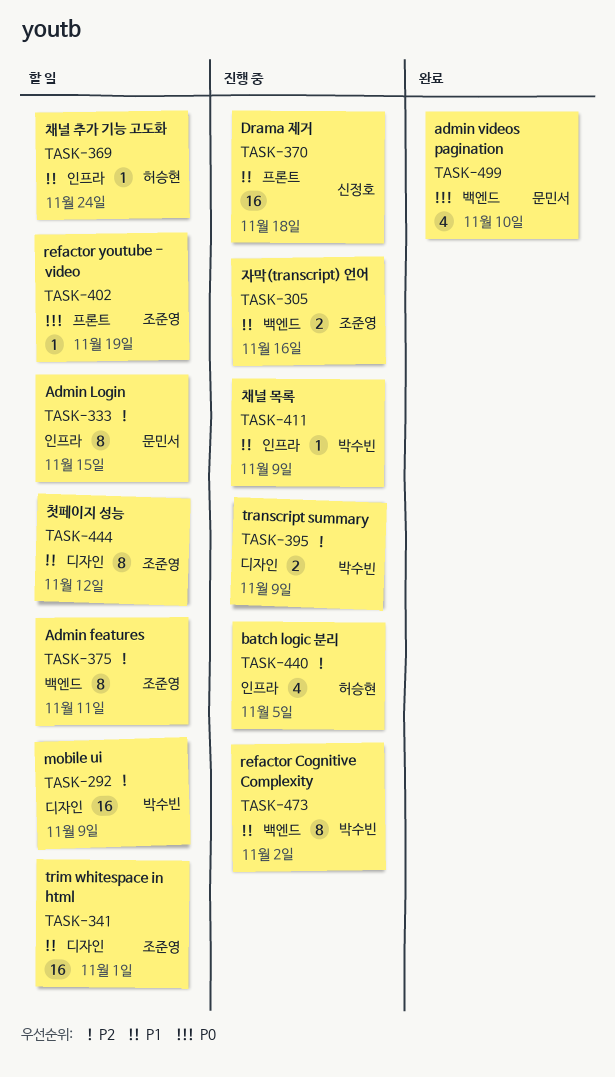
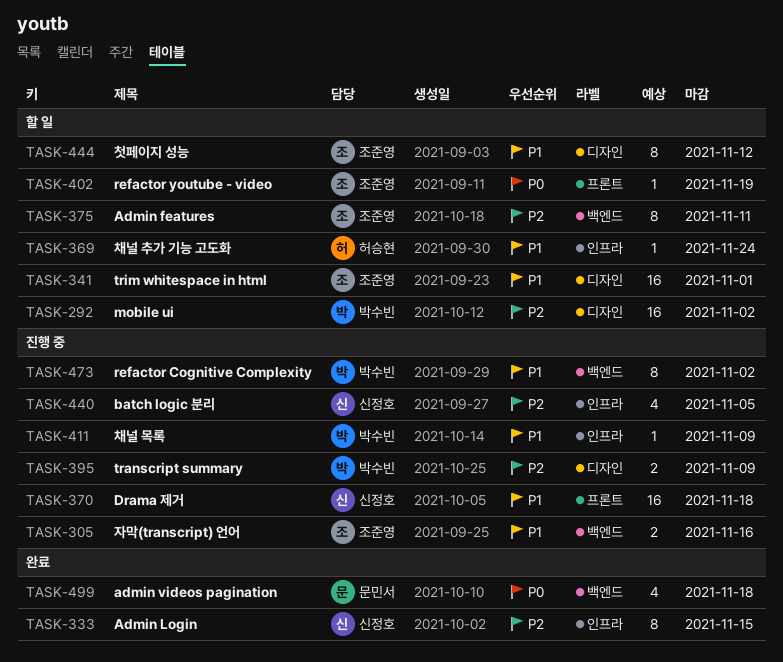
TASK-292, due: Nov 9 -> Nov 2
TASK-333, status: 할 일 -> 완료
TASK-333, owner: 문민서 -> 신정호
TASK-440, owner: 허승현 -> 신정호
TASK-499, due: Nov 10 -> Nov 18

